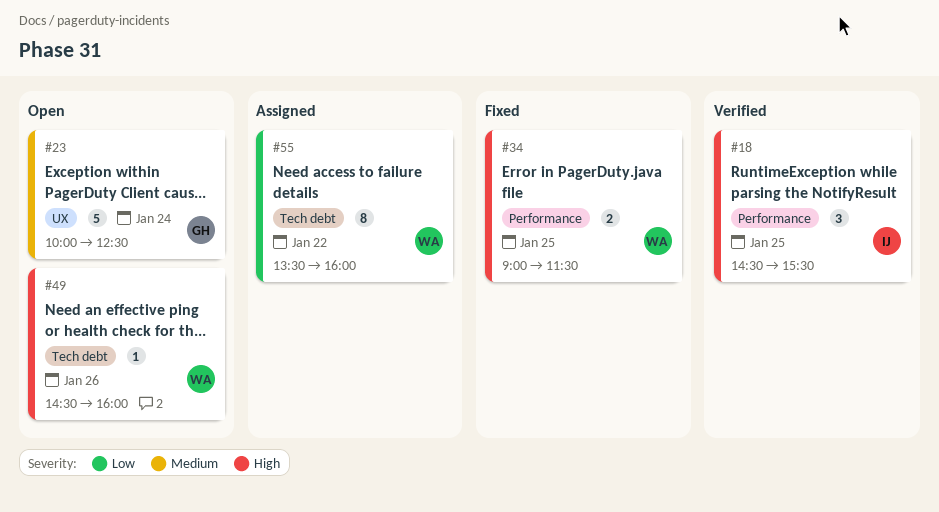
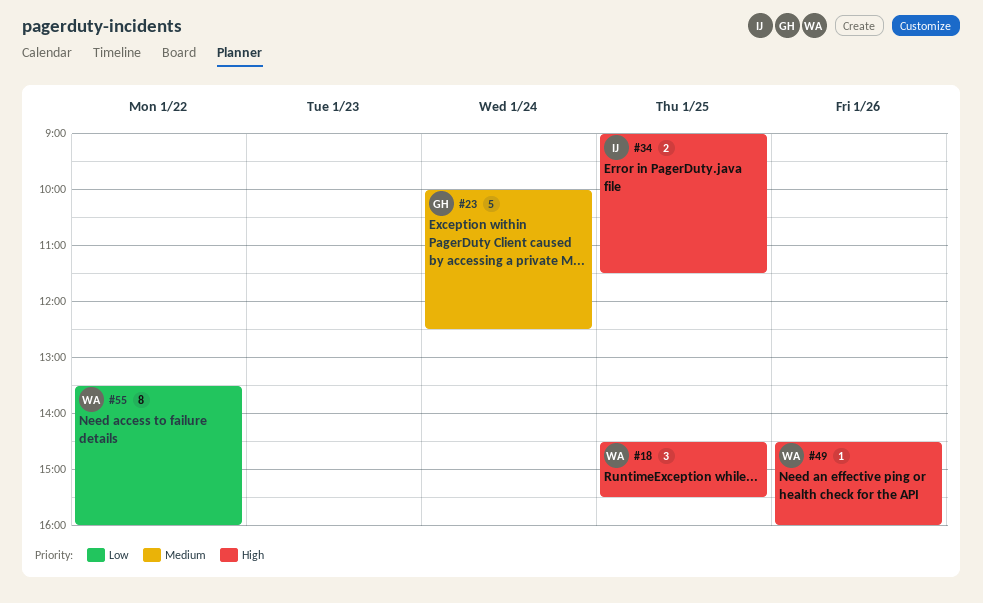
#18, owner: IJ -> WA
#34, owner: WA -> IJ

